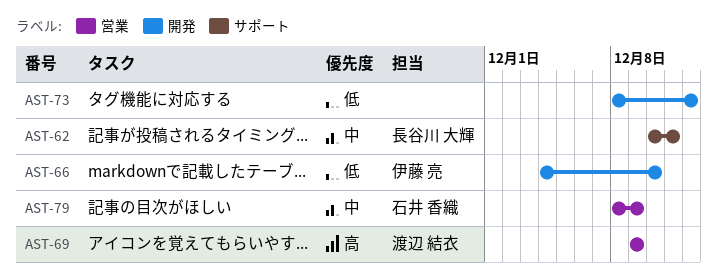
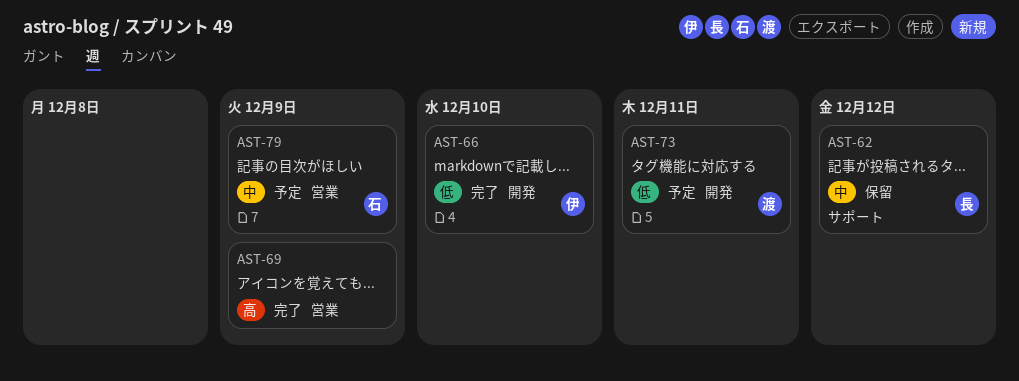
AST-62, due: Dec 11 -> Dec 12
AST-69, owner: 渡辺 結衣 -> none
AST-73, owner: none -> 渡辺 結衣
AST-73, due: Dec 12 -> Dec 11

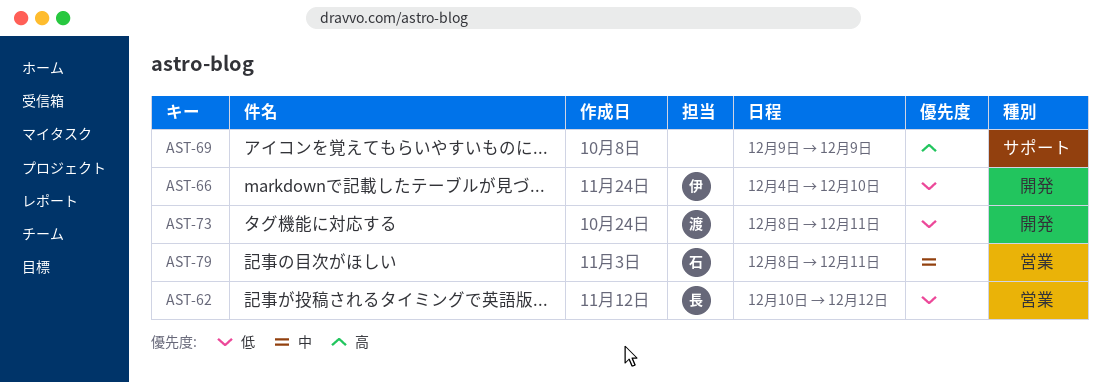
AST-62, priority: 中 -> 低
AST-62, label: サポート -> 営業
AST-69, label: 営業 -> サポート
AST-79, due: Dec 9 -> Dec 11

